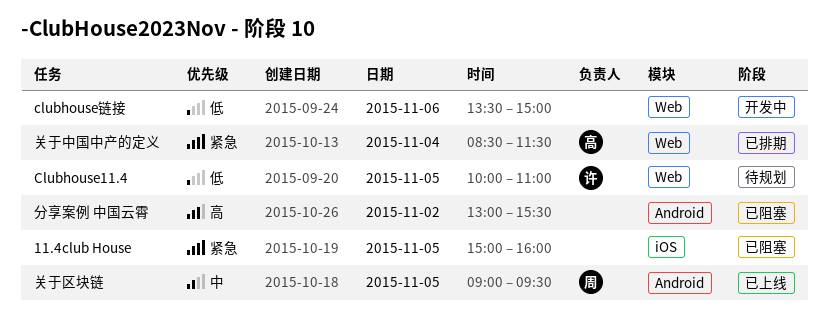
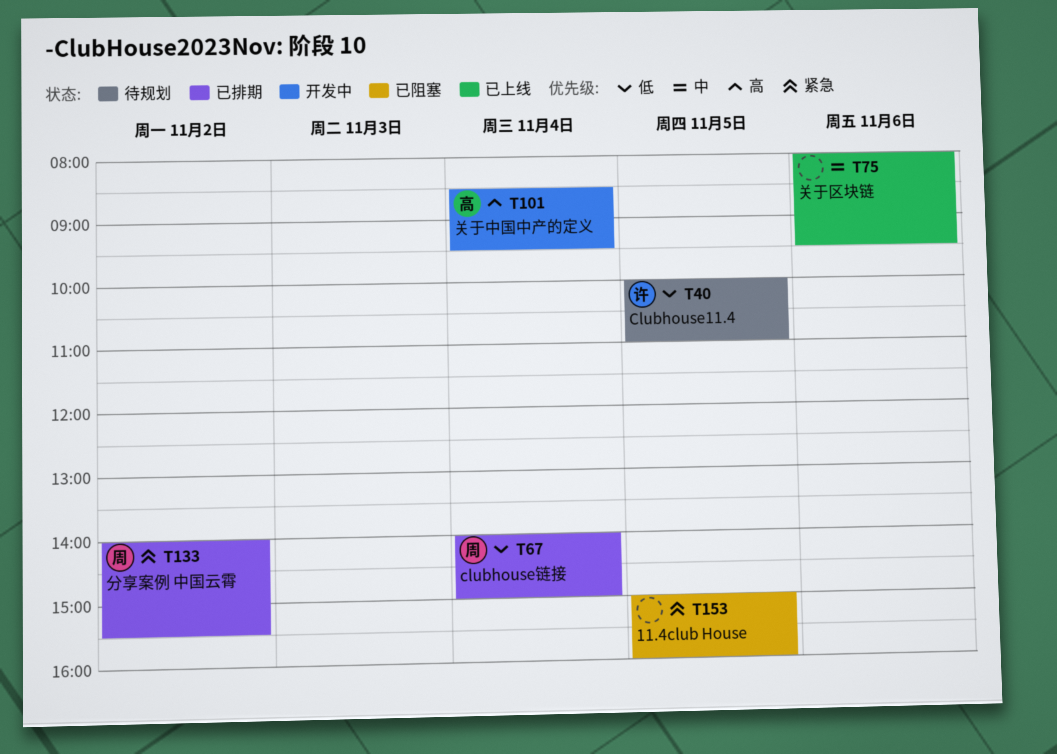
clubhouse链接, status: 开发中 -> 已排期
clubhouse链接, owner: none -> 周
clubhouse链接, day: Nov 6 -> Nov 4
clubhouse链接, begins: 13:30 -> 14:00
关于中国中产的定义, status: 已排期 -> 开发中
关于中国中产的定义, priority: 紧急 -> 高
关于中国中产的定义, ends: 11:30 -> 09:30
关于区块链, owner: 周 -> none
关于区块链, day: Nov 5 -> Nov 6
关于区块链, begins: 09:00 -> 08:00
分享案例 中国云霄, status: 已阻塞 -> 已排期
分享案例 中国云霄, owner: none -> 周
分享案例 中国云霄, priority: 高 -> 紧急
分享案例 中国云霄, begins: 13:00 -> 14:00

